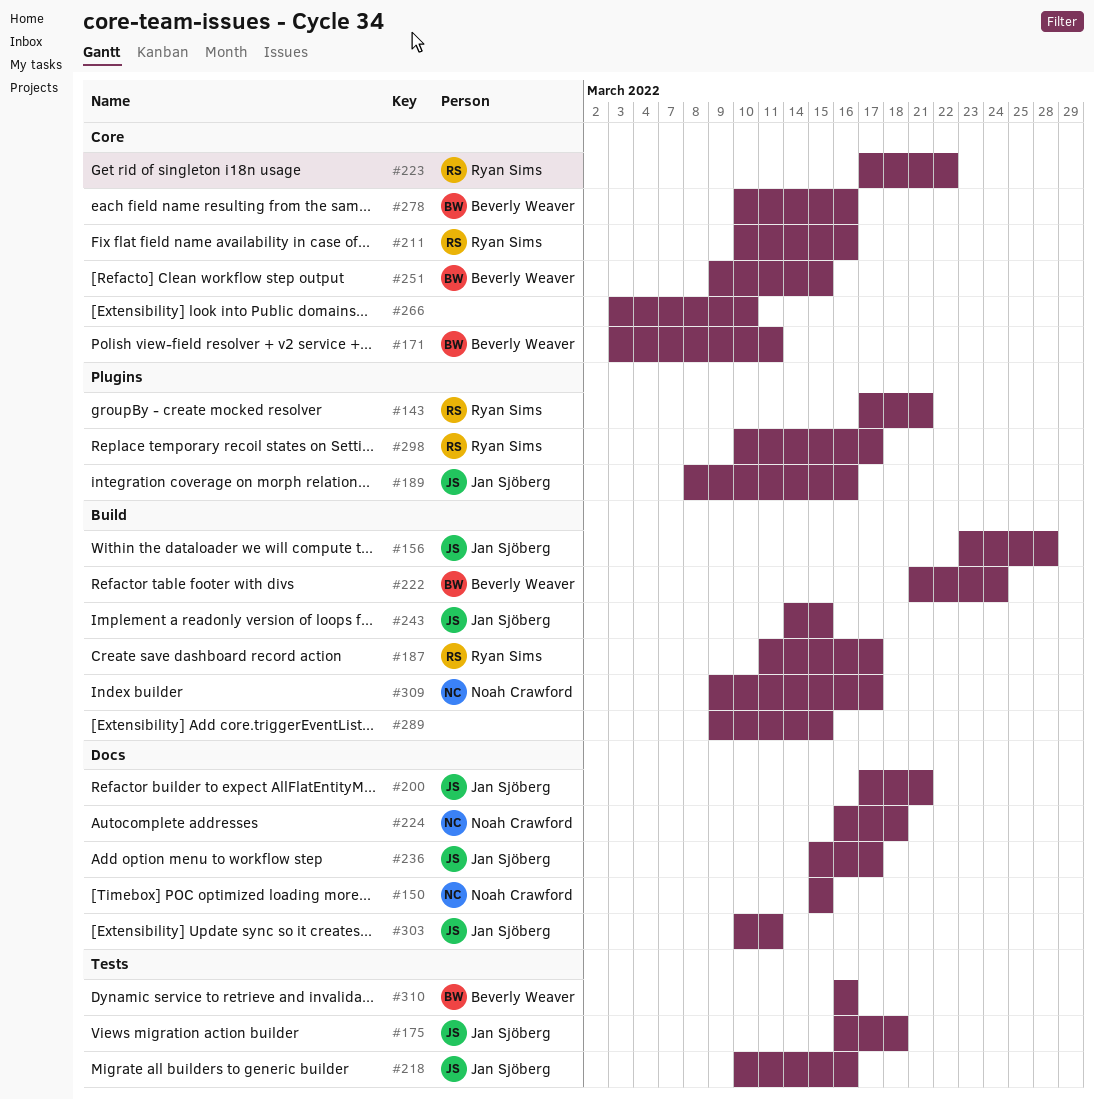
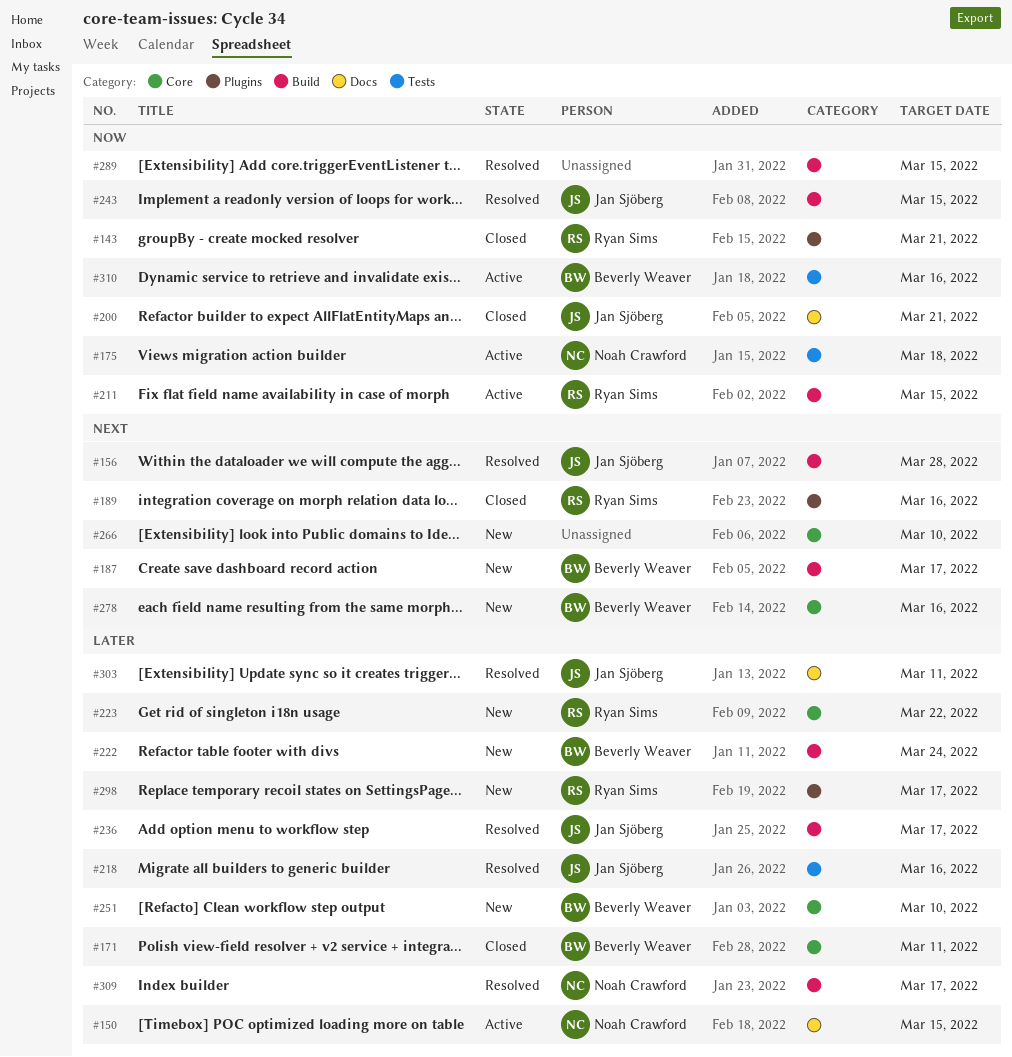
#175, owner: Jan Sjöberg -> Noah Crawford
#187, owner: Ryan Sims -> Beverly Weaver
#189, owner: Jan Sjöberg -> Ryan Sims
#211, label: Core -> Build
#211, due: Mar 16 -> Mar 15
#224: present -> none
#236, label: Docs -> Build
#251, due: Mar 15 -> Mar 10

